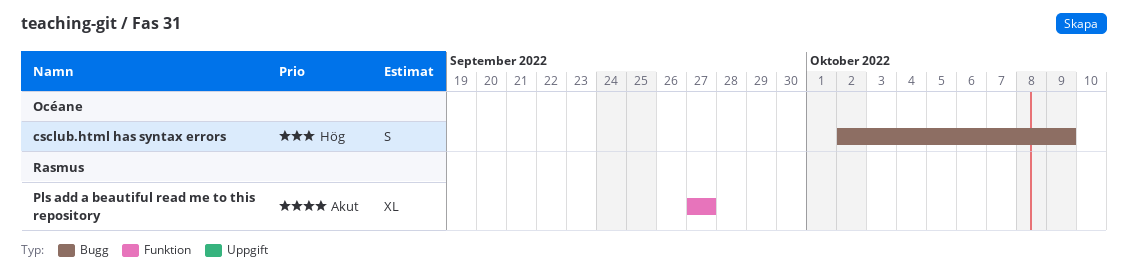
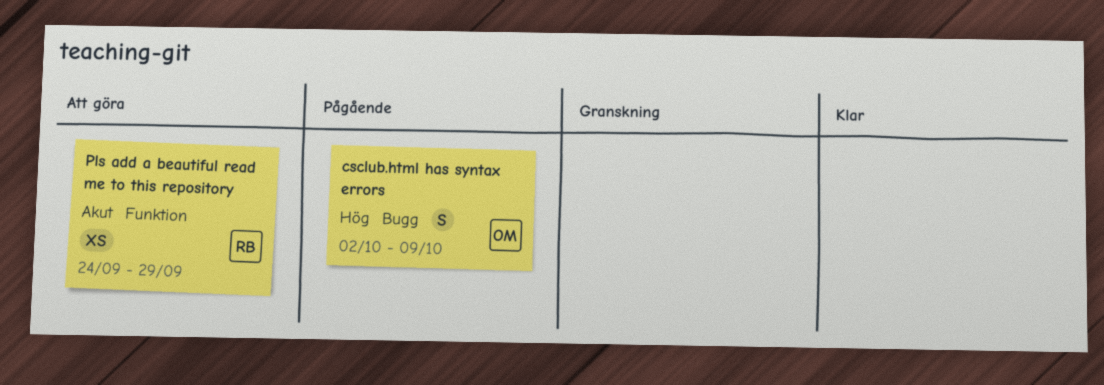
Pls add a beautiful read me to this repository, estimate: XL -> XS
Pls add a beautiful read me to this repository, start: Sep 27 -> Sep 24
Pls add a beautiful read me to this repository, due: Sep 27 -> Sep 29

